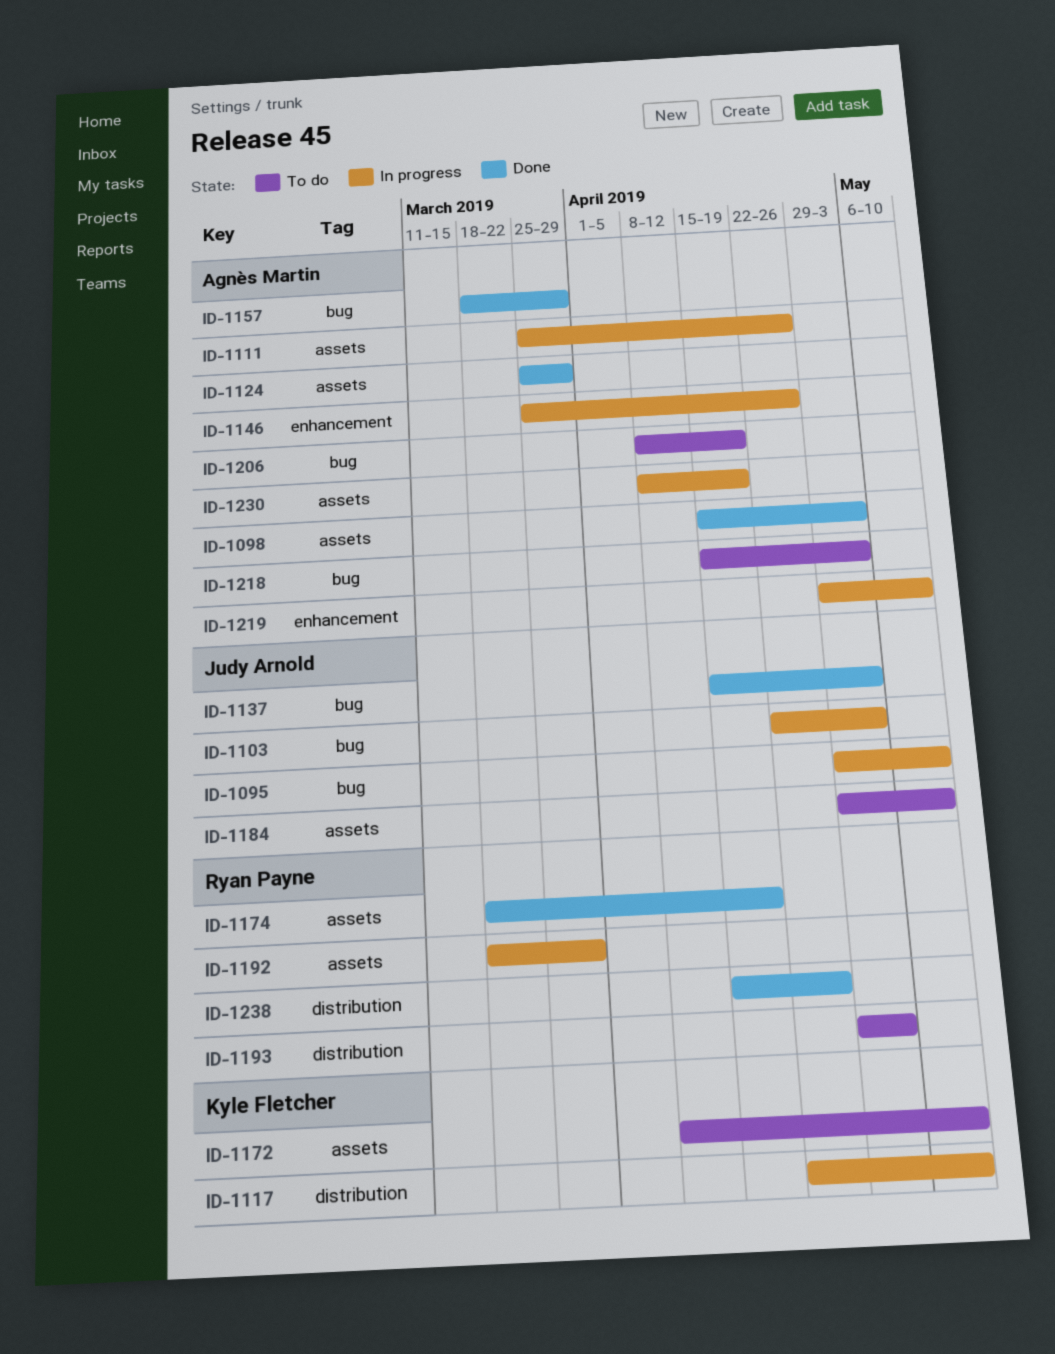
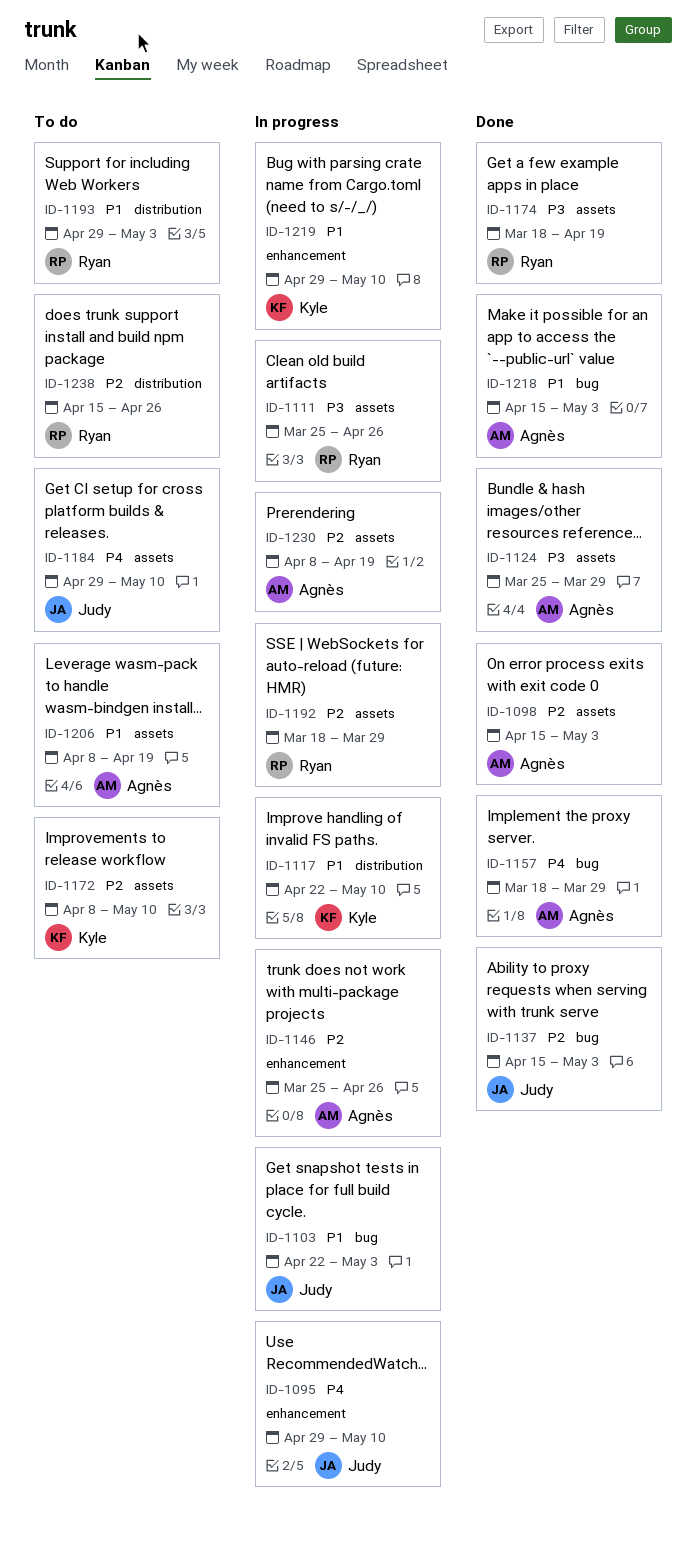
ID-1095, label: bug -> enhancement
ID-1111, owner: Agnès Martin -> Ryan Payne
ID-1206, label: bug -> assets
ID-1218, status: To do -> Done
ID-1219, owner: Agnès Martin -> Kyle Fletcher
ID-1238, status: Done -> To do

